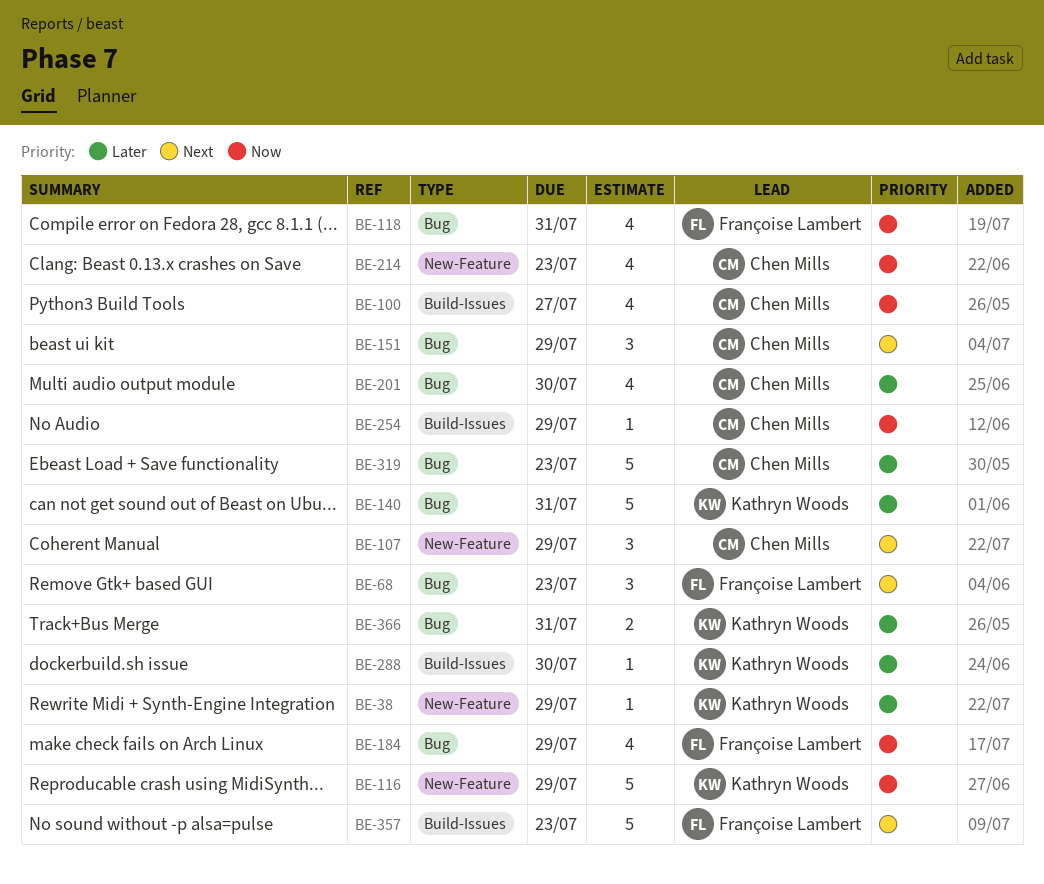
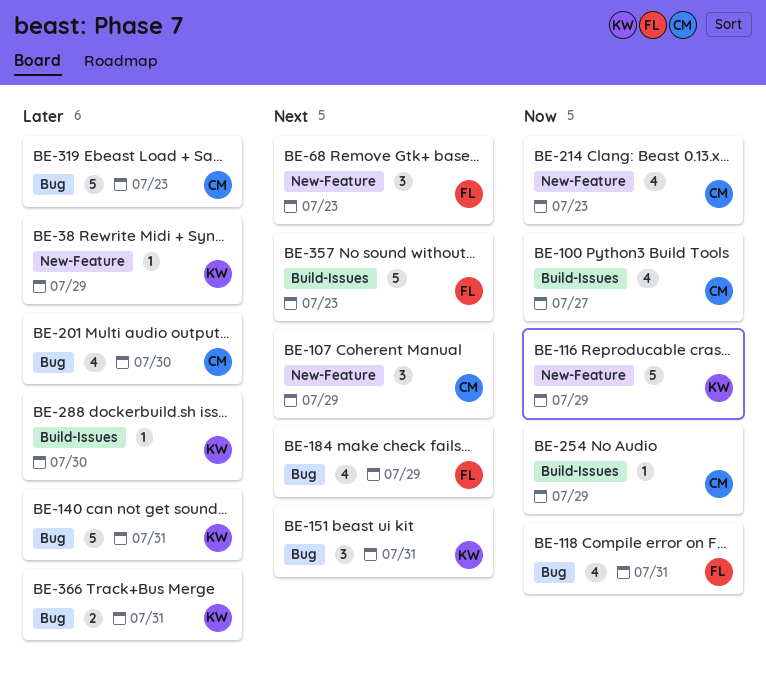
BE-68, label: Bug -> New-Feature
BE-151, owner: Chen Mills -> Kathryn Woods
BE-151, due: Jul 29 -> Jul 31
BE-184, priority: Now -> Next

